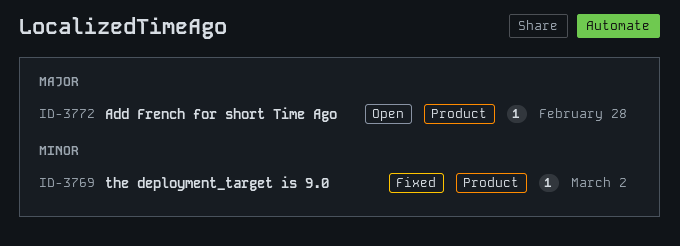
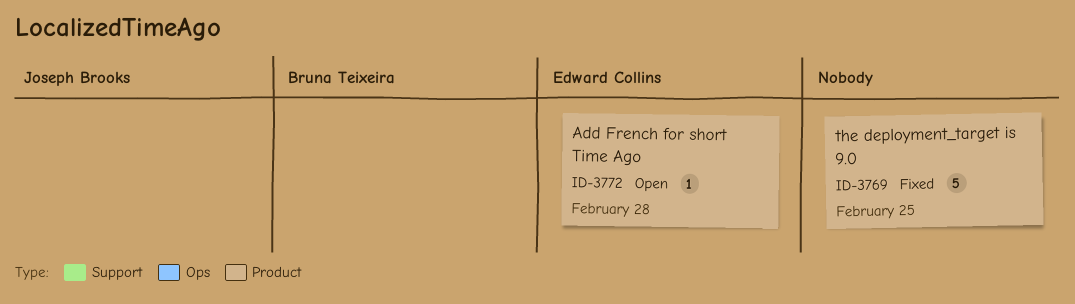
ID-3769, estimate: 1 -> 5
ID-3769, due: Mar 2 -> Feb 25

